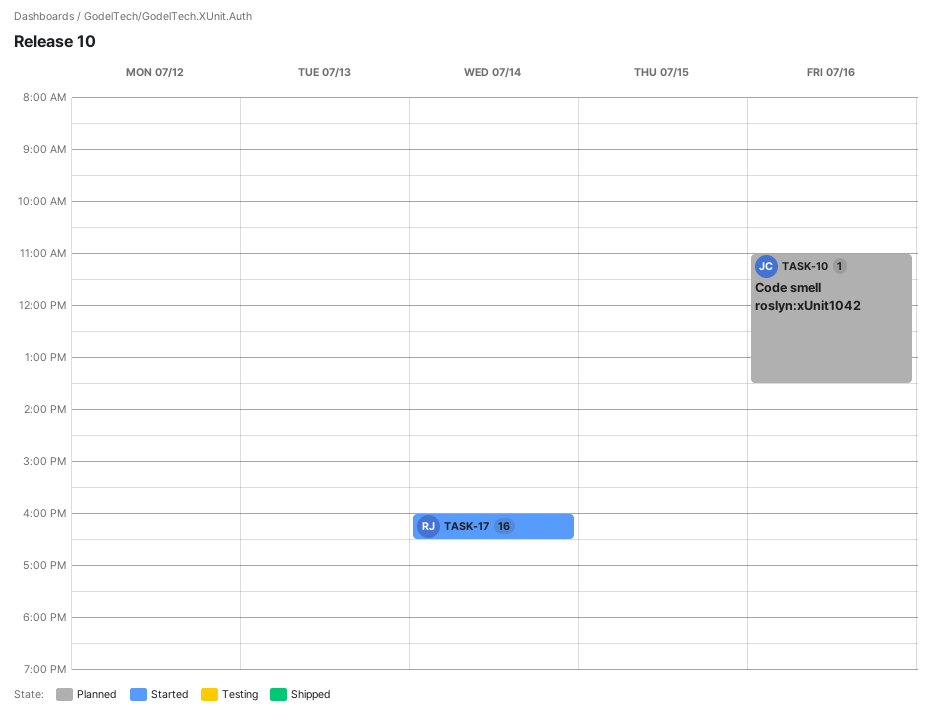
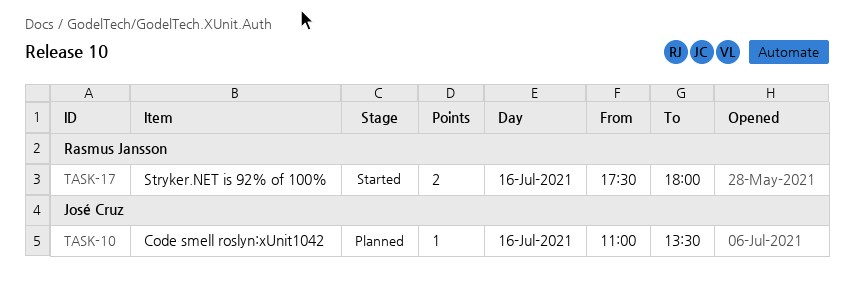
TASK-17, estimate: 16 -> 2
TASK-17, day: Jul 14 -> Jul 16
TASK-17, begins: 16:00 -> 17:30
TASK-17, ends: 16:30 -> 18:00

